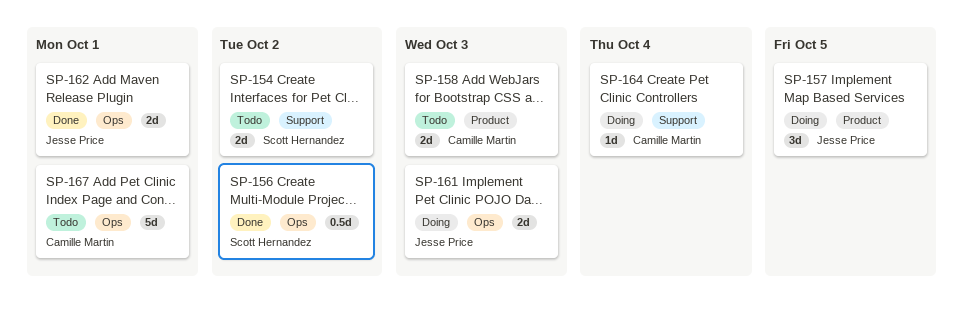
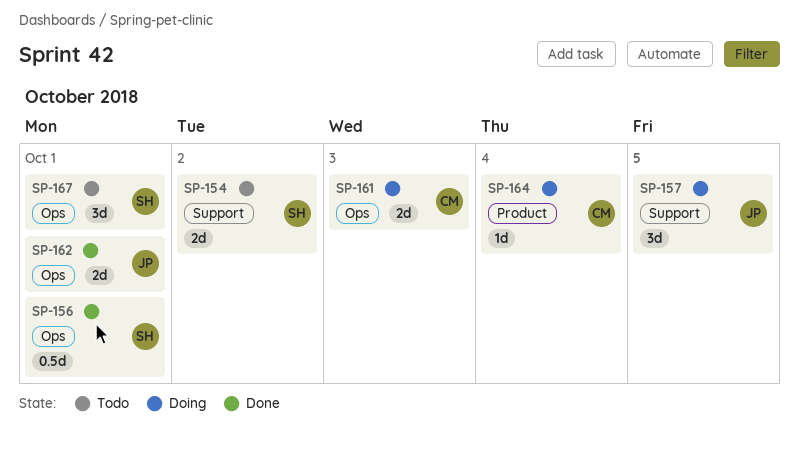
SP-156, due: Oct 2 -> Oct 1
SP-157, label: Product -> Support
SP-158: present -> none
SP-161, owner: Jesse Price -> Camille Martin
SP-164, label: Support -> Product
SP-167, owner: Camille Martin -> Scott Hernandez
SP-167, estimate: 5d -> 3d

